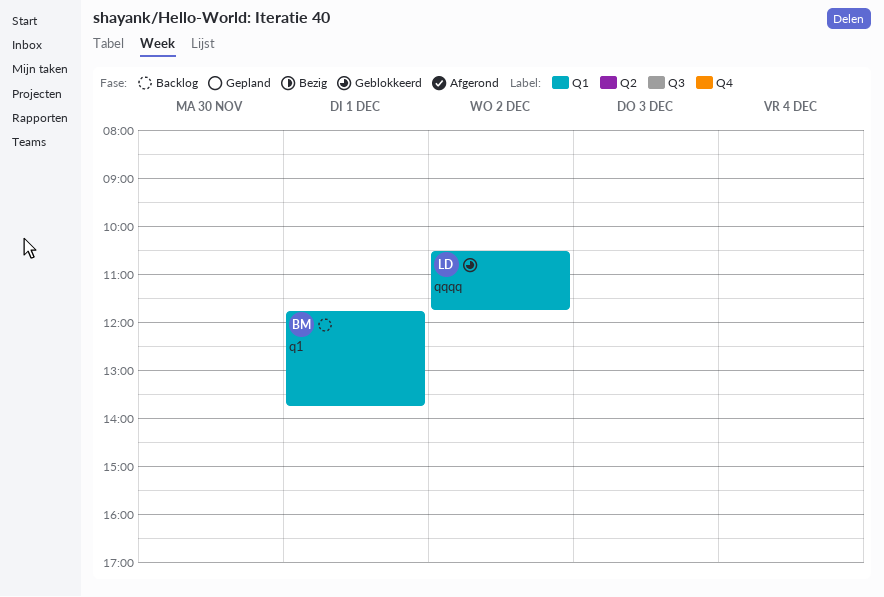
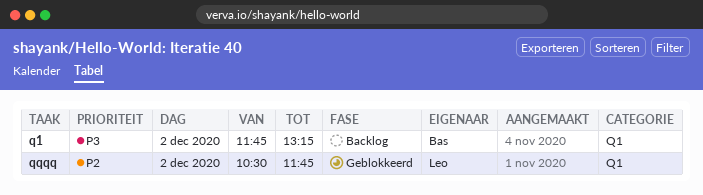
q1, day: Dec 1 -> Dec 2
q1, ends: 13:45 -> 13:15

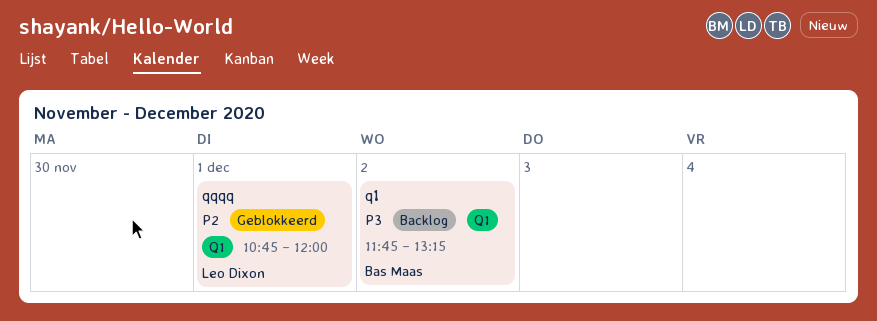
qqqq, day: Dec 2 -> Dec 1
qqqq, begins: 10:30 -> 10:45
qqqq, ends: 11:45 -> 12:00

